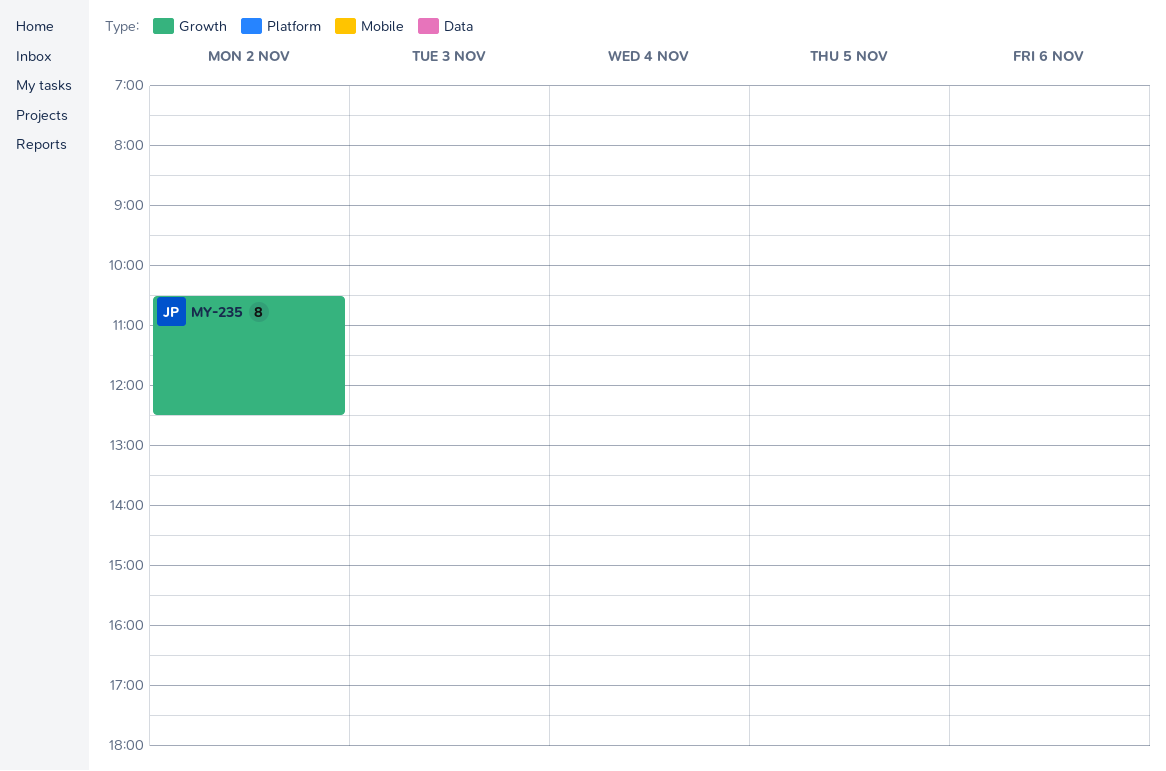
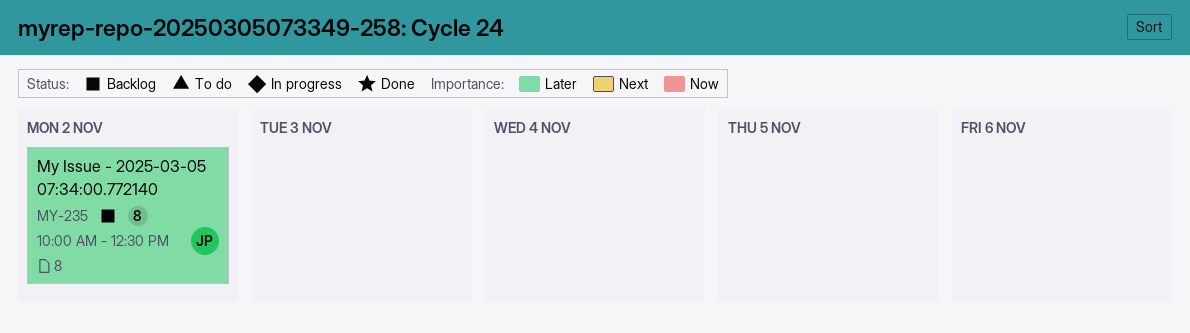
MY-235, begins: 10:30 -> 10:00

